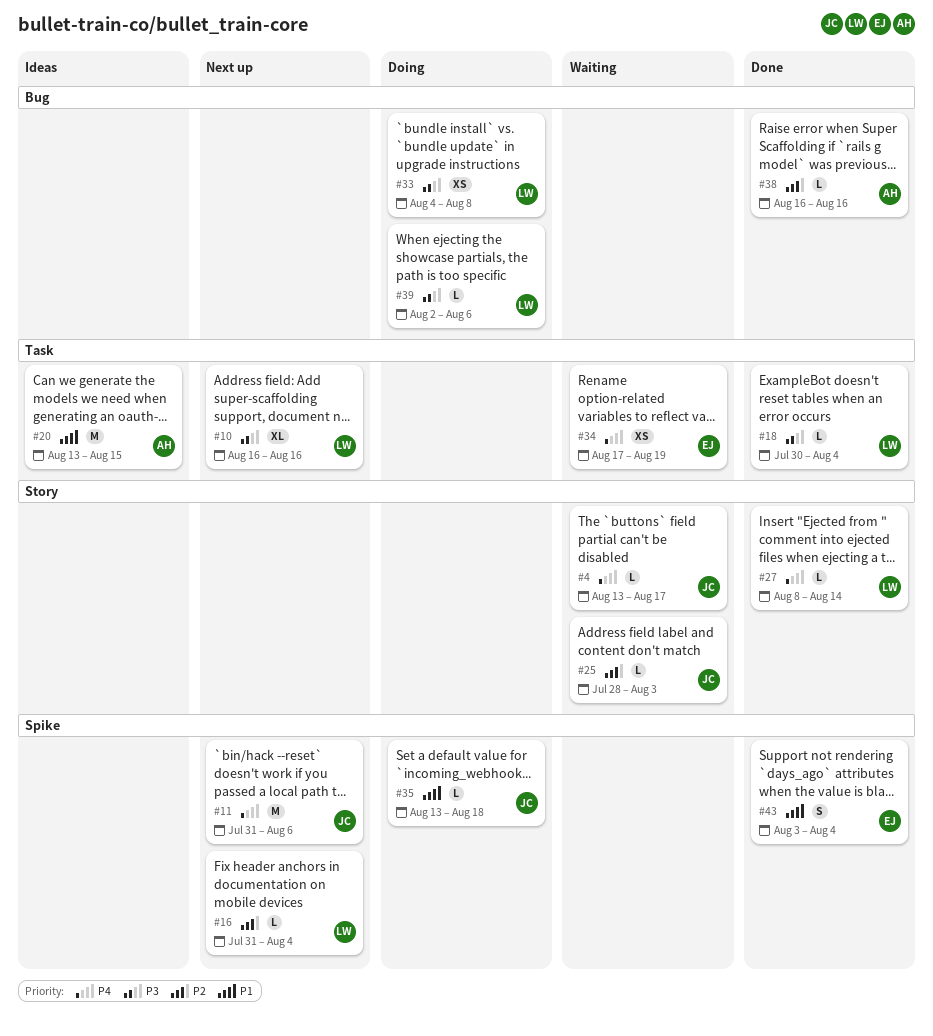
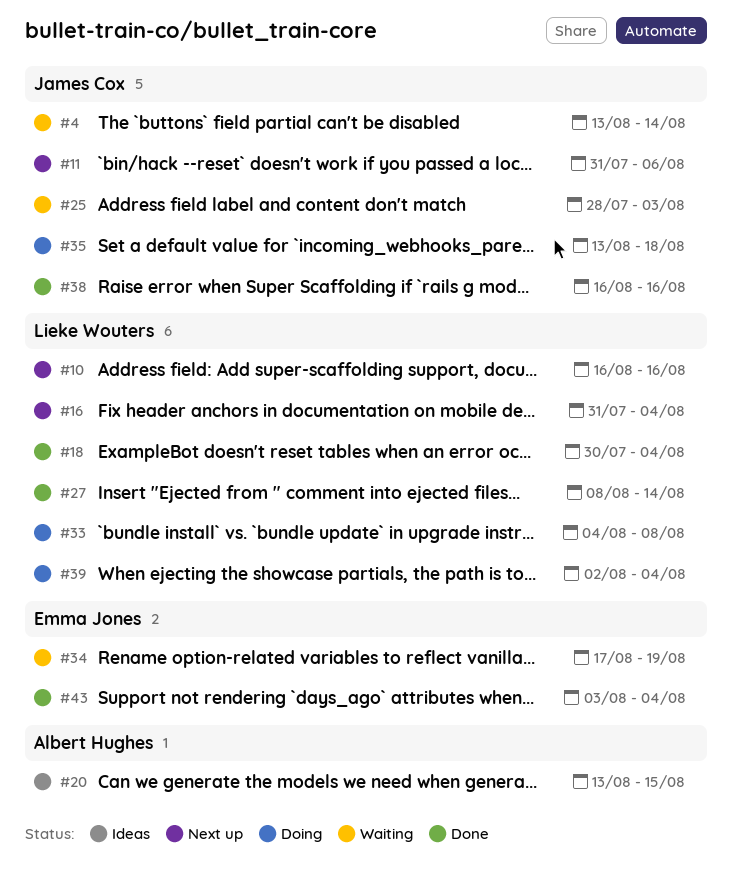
#4, due: Aug 17 -> Aug 14
#38, owner: Albert Hughes -> James Cox
#39, due: Aug 6 -> Aug 4

